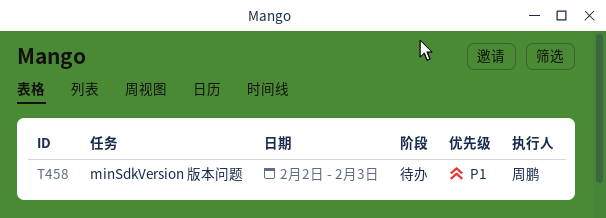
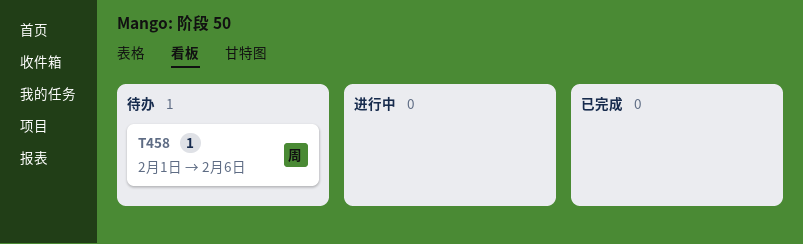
T458, start: Feb 2 -> Feb 1
T458, due: Feb 3 -> Feb 6

